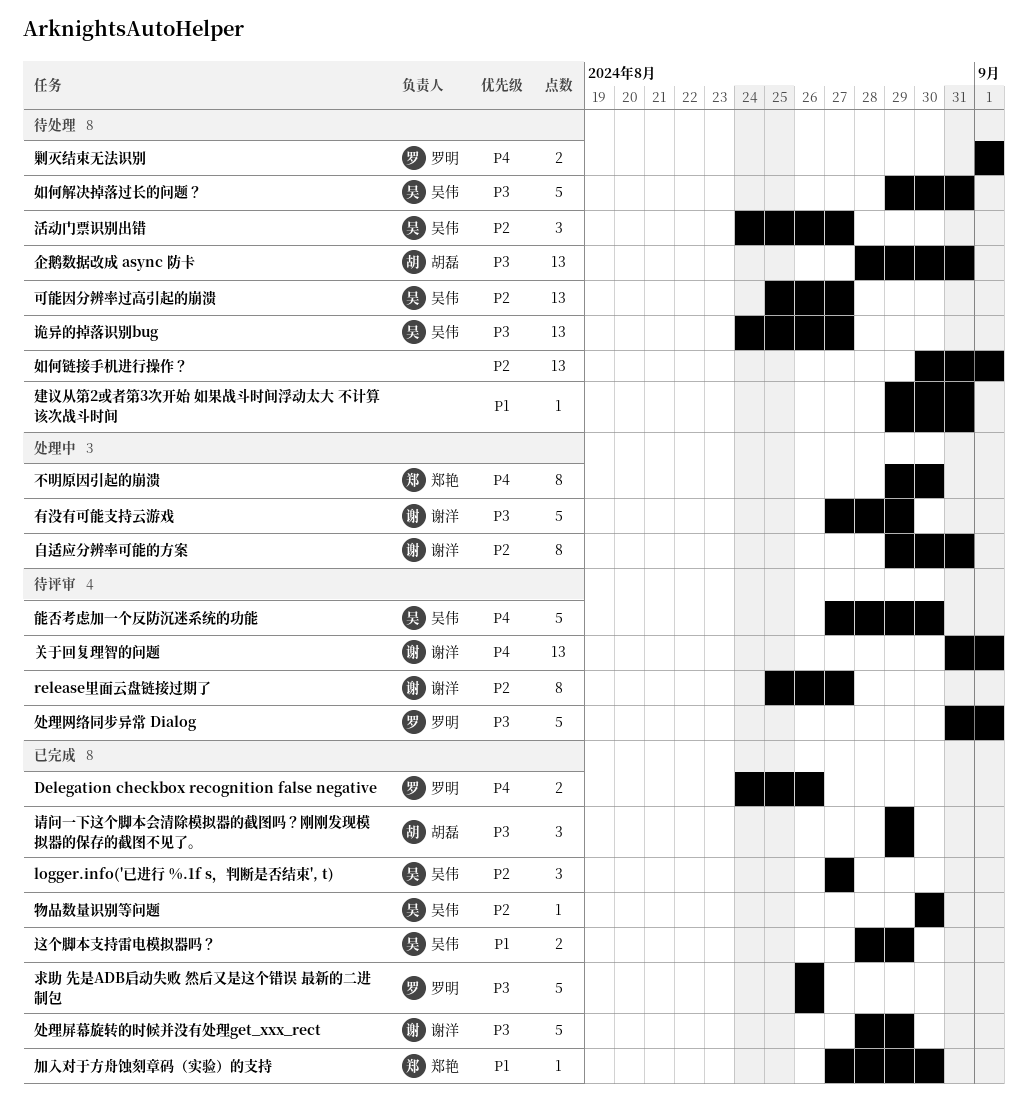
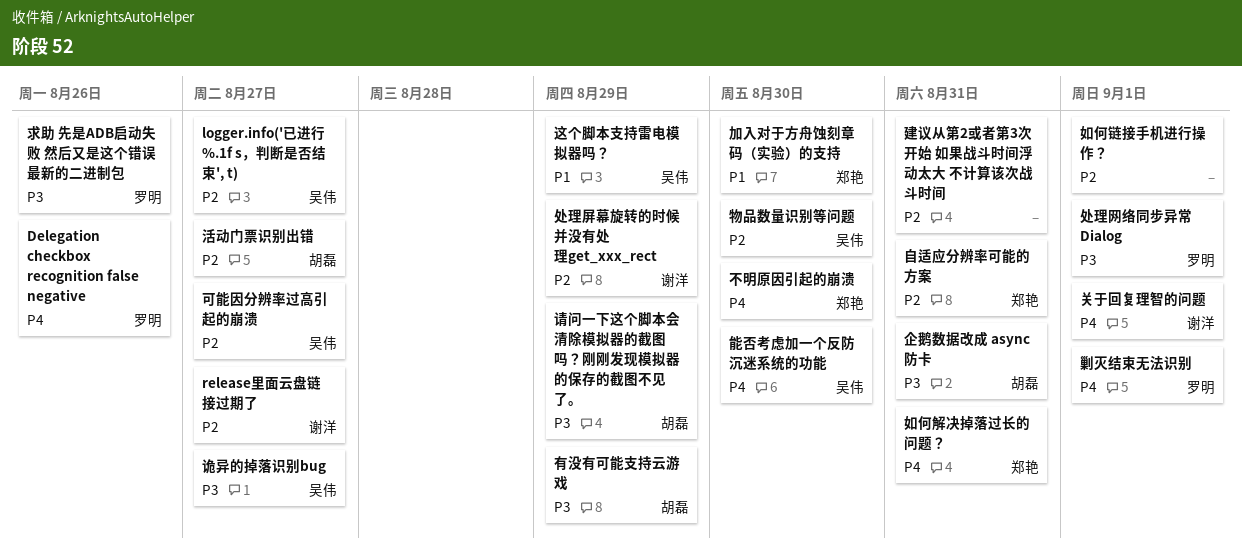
处理屏幕旋转的时候并没有处理get_xxx_rect, priority: P3 -> P2
如何解决掉落过长的问题？, owner: 吴伟 -> 郑艳
如何解决掉落过长的问题？, priority: P3 -> P4
建议从第2或者第3次开始 如果战斗时间浮动太大 不计算该次战斗时间, priority: P1 -> P2
有没有可能支持云游戏, owner: 谢洋 -> 胡磊
活动门票识别出错, owner: 吴伟 -> 胡磊
自适应分辨率可能的方案, owner: 谢洋 -> 郑艳

